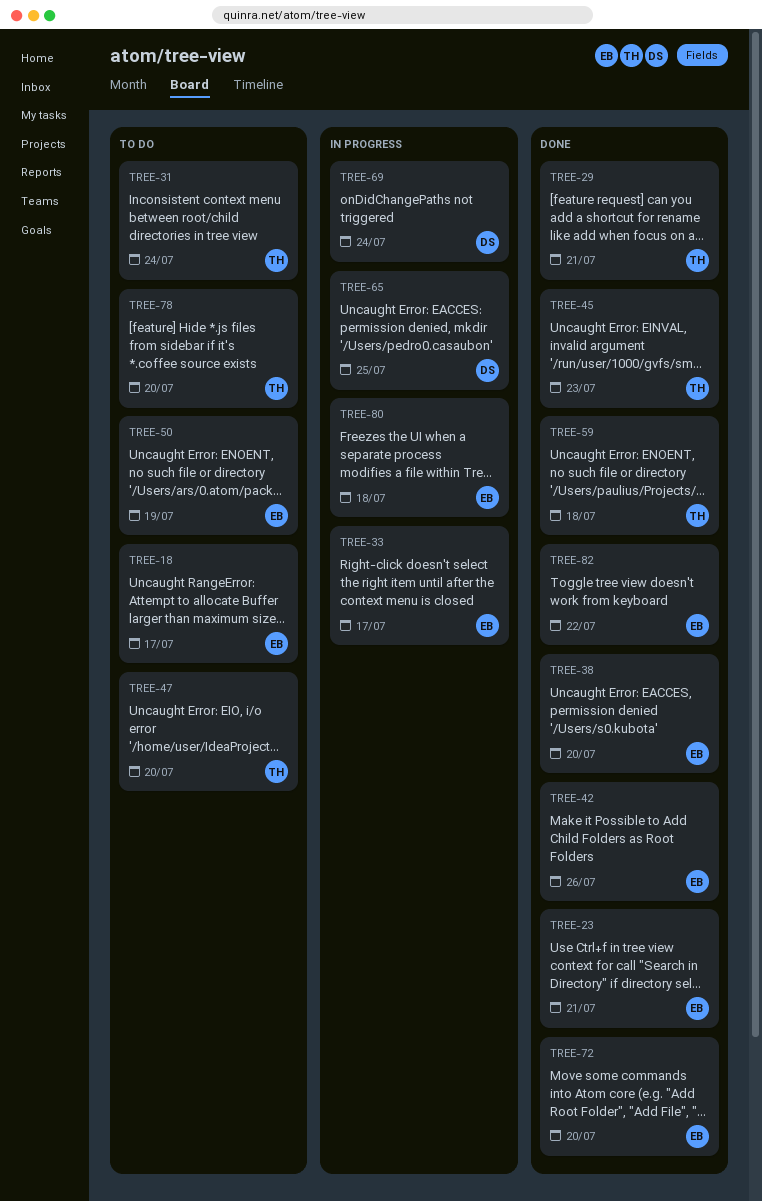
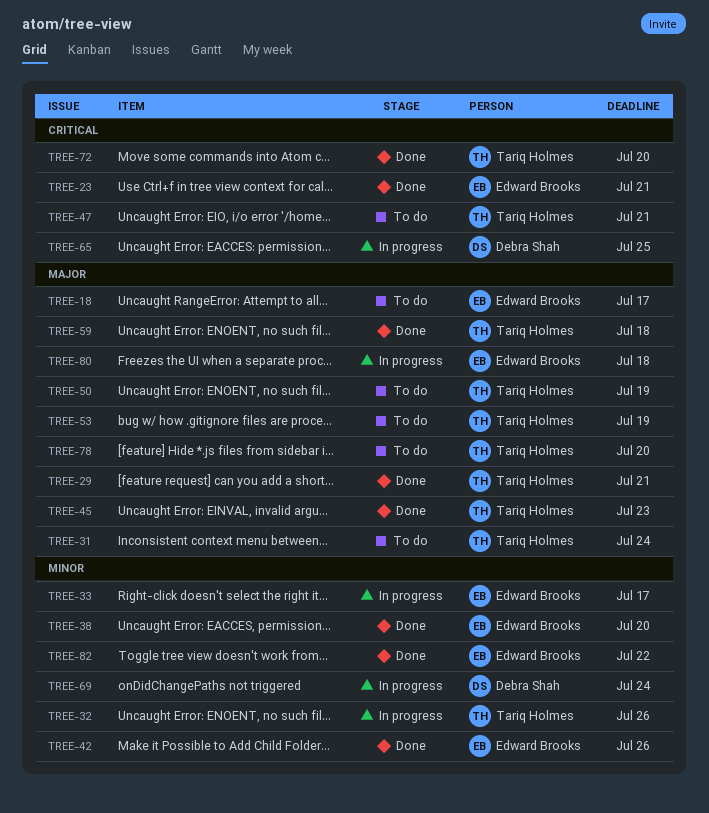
TREE-32: none -> present
TREE-47, due: Jul 20 -> Jul 21
TREE-50, owner: Edward Brooks -> Tariq Holmes
TREE-53: none -> present
TREE-72, owner: Edward Brooks -> Tariq Holmes

